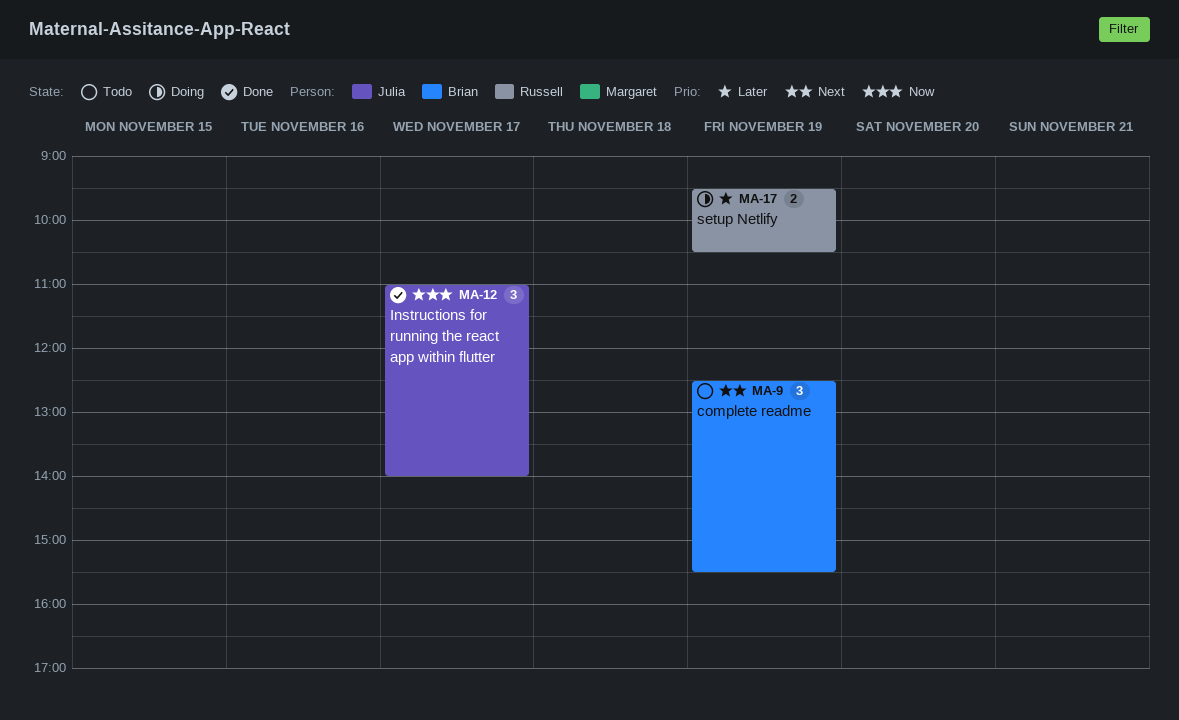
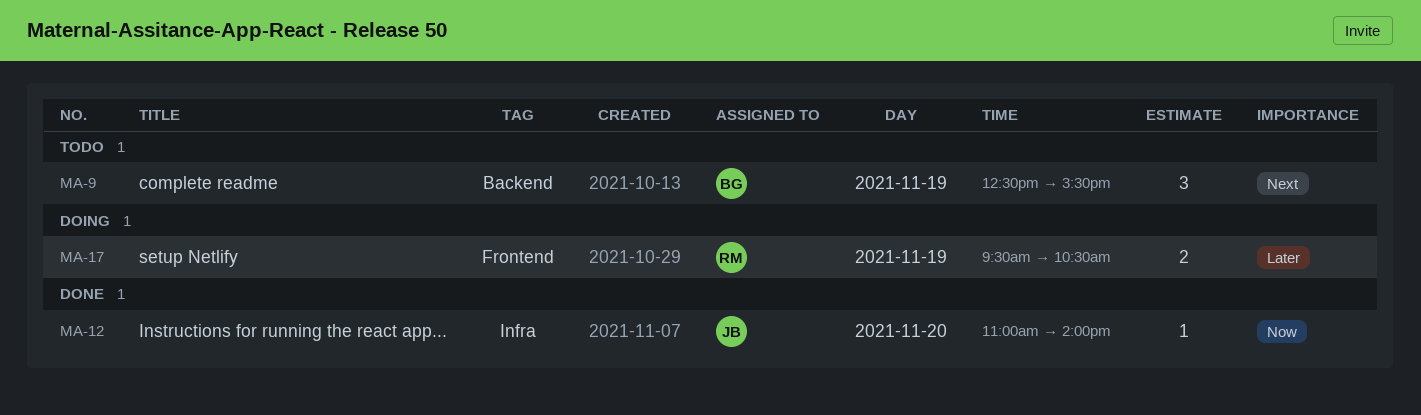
MA-12, estimate: 3 -> 1
MA-12, day: Nov 17 -> Nov 20

